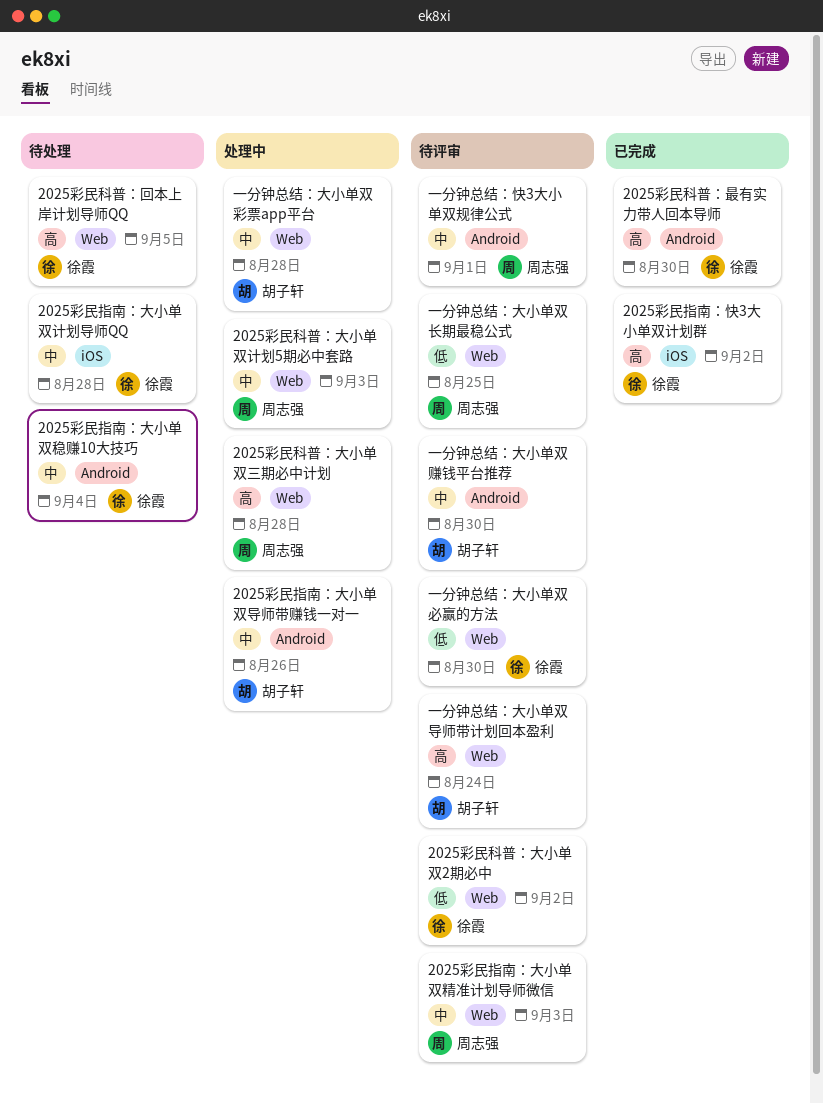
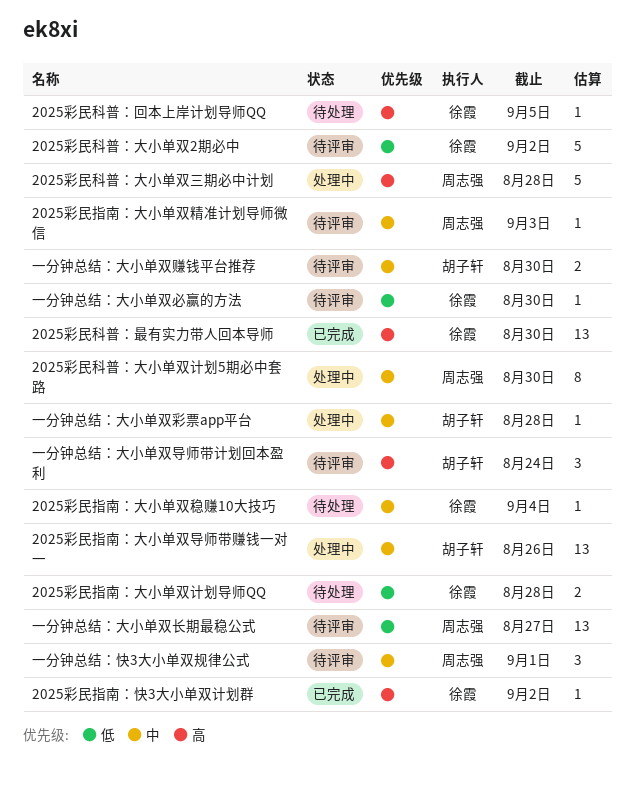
2025彩民指南：大小单双计划导师QQ, priority: 中 -> 低
2025彩民科普：大小单双计划5期必中套路, due: Sep 3 -> Aug 30
一分钟总结：大小单双长期最稳公式, due: Aug 25 -> Aug 27

